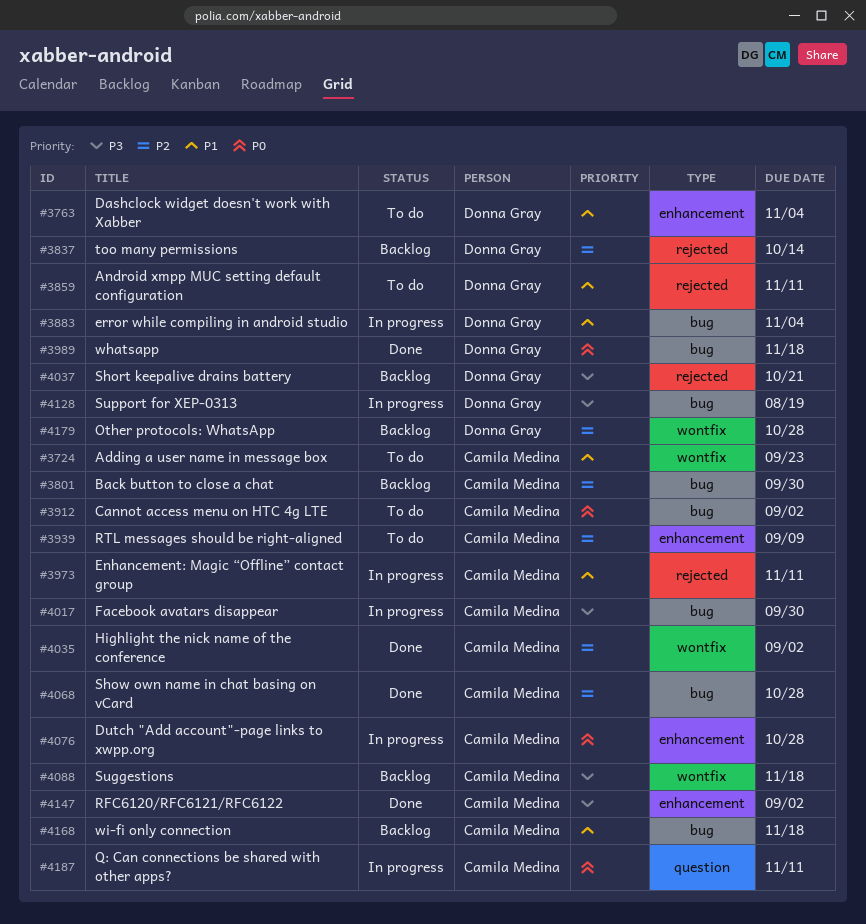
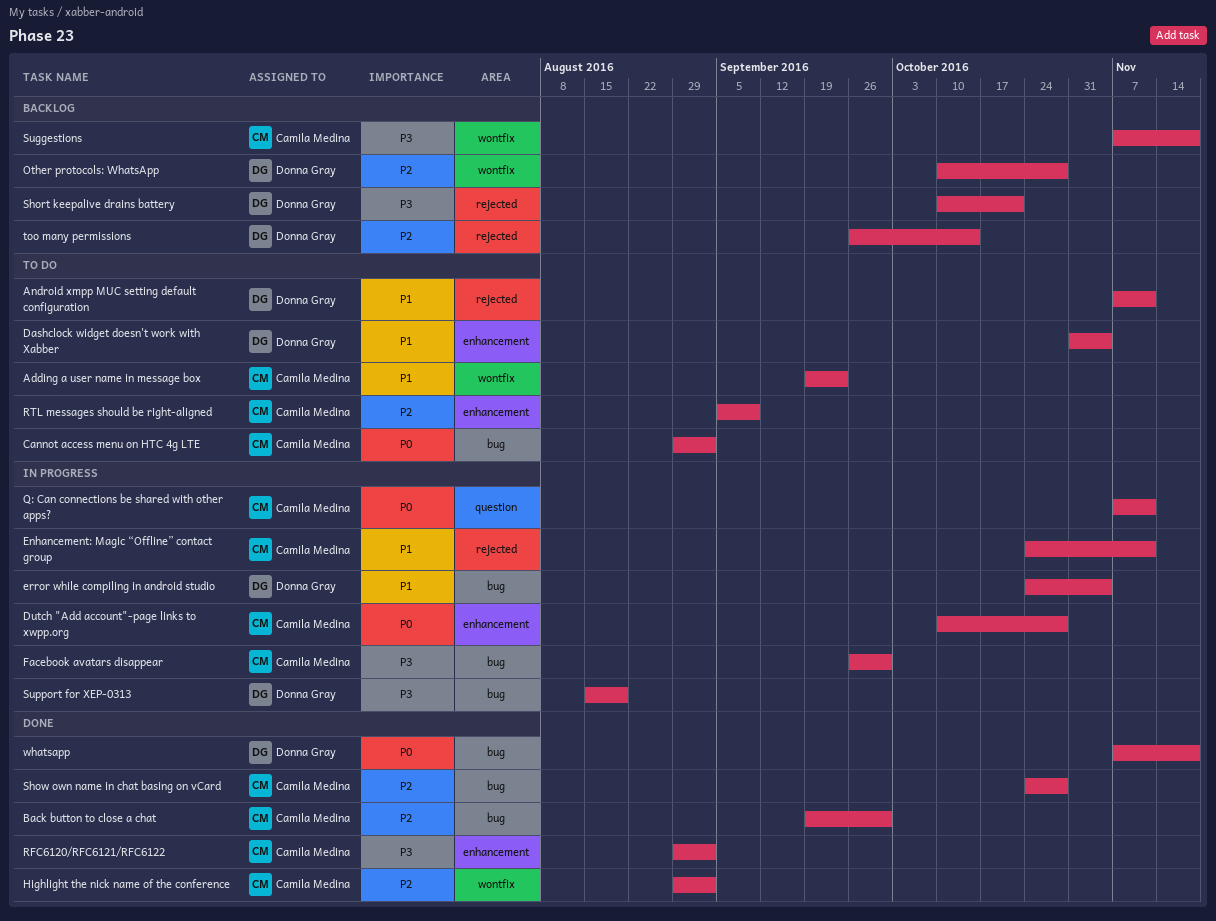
Back button to close a chat, status: Backlog -> Done
wi-fi only connection: present -> none

